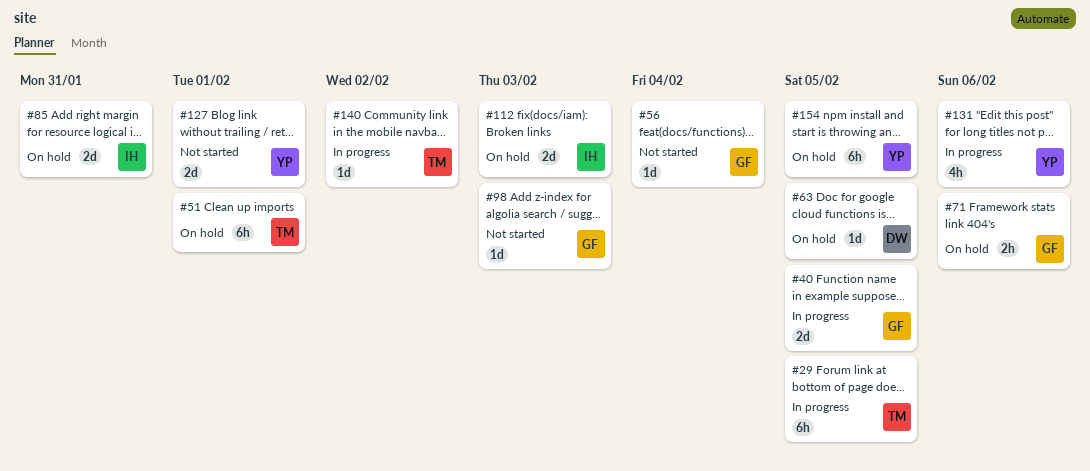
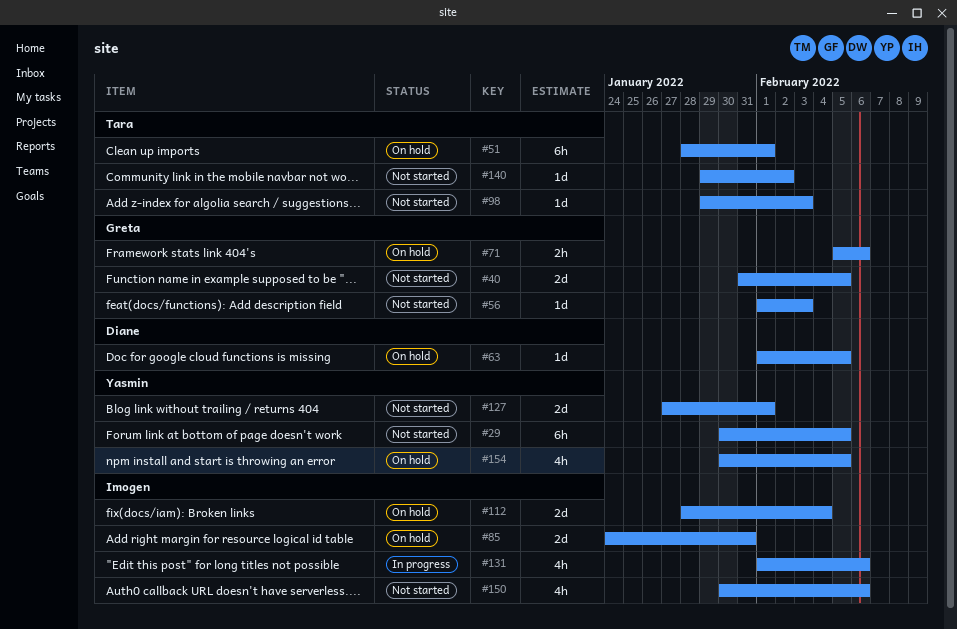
#29, status: In progress -> Not started
#29, owner: Tara -> Yasmin
#40, status: In progress -> Not started
#56, due: Feb 4 -> Feb 3
#98, owner: Greta -> Tara
#112, due: Feb 3 -> Feb 4
#131, owner: Yasmin -> Imogen
#140, status: In progress -> Not started
#150: none -> present
#154, estimate: 6h -> 4h

